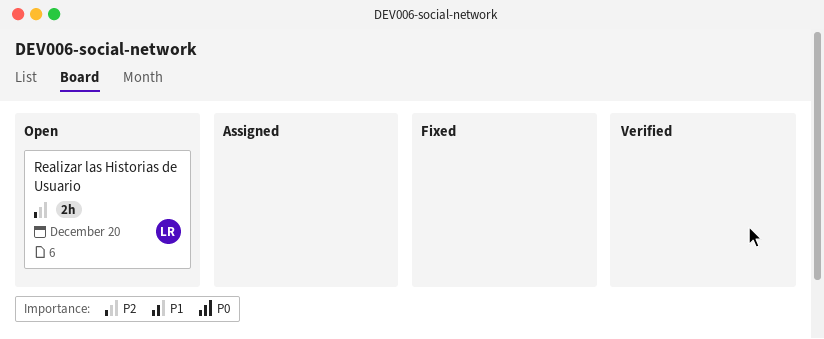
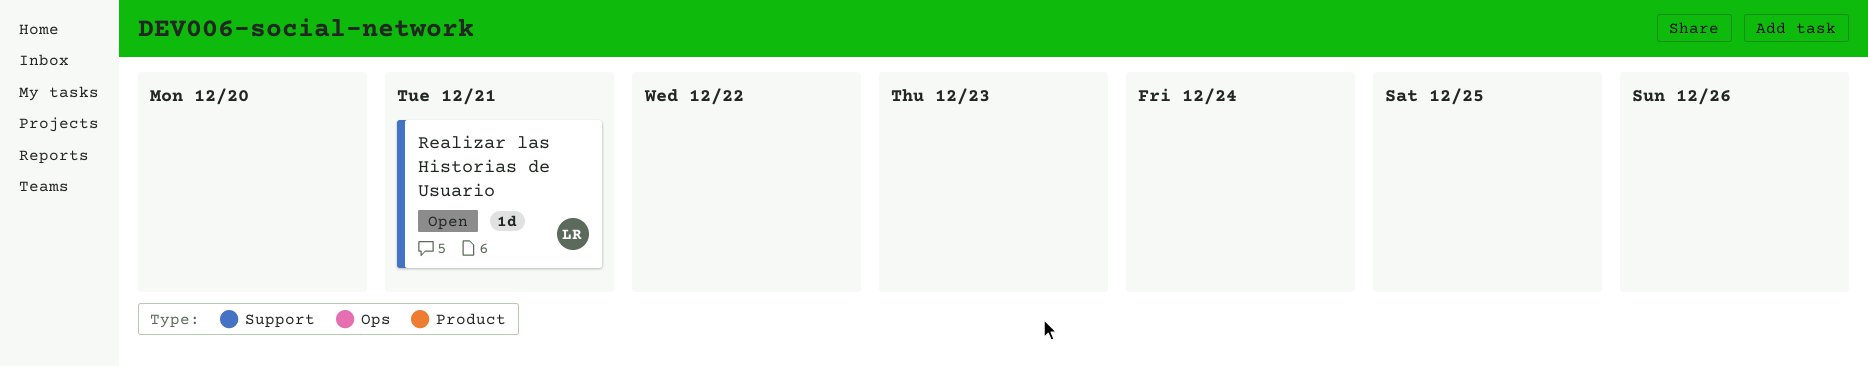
Realizar las Historias de Usuario, estimate: 2h -> 1d
Realizar las Historias de Usuario, due: Dec 20 -> Dec 21

